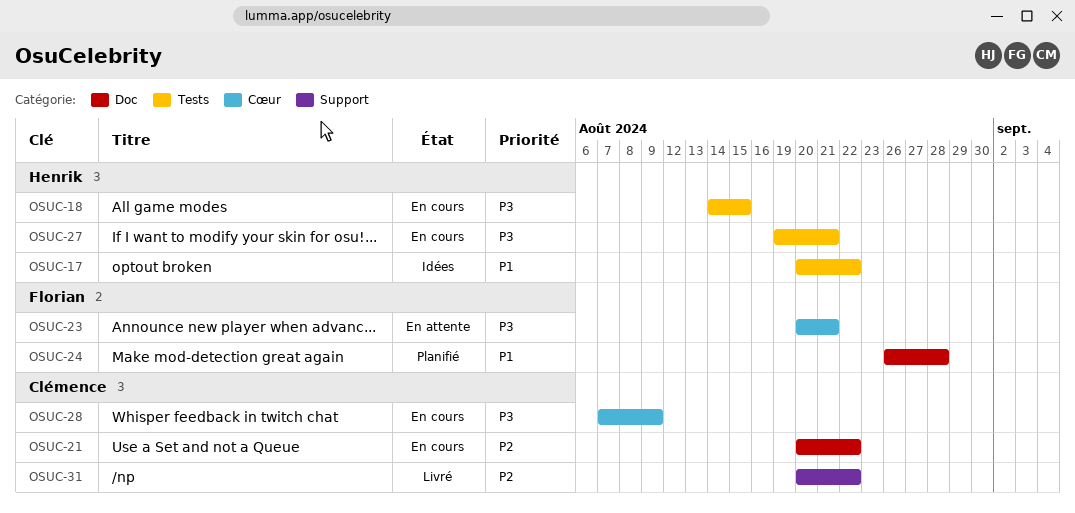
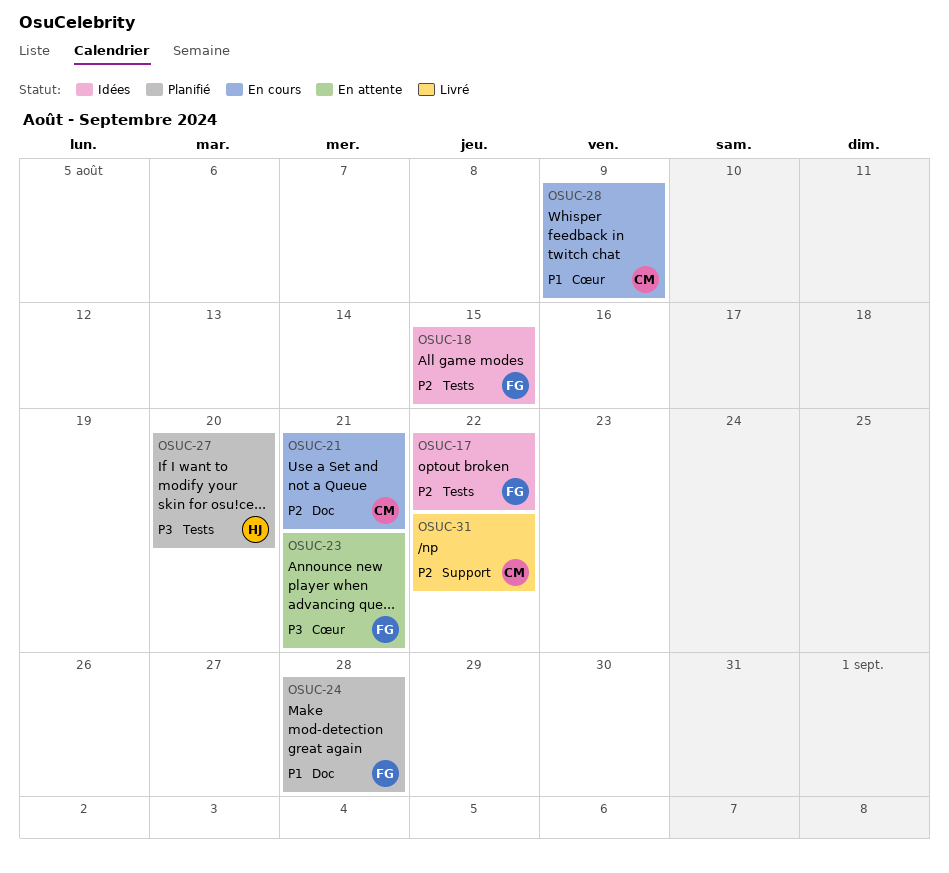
OSUC-17, owner: Henrik -> Florian
OSUC-17, priority: P1 -> P2
OSUC-18, status: En cours -> Idées
OSUC-18, owner: Henrik -> Florian
OSUC-18, priority: P3 -> P2
OSUC-21, due: Aug 22 -> Aug 21
OSUC-27, status: En cours -> Planifié
OSUC-27, due: Aug 21 -> Aug 20
OSUC-28, priority: P3 -> P1

